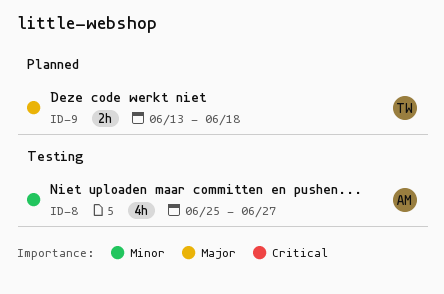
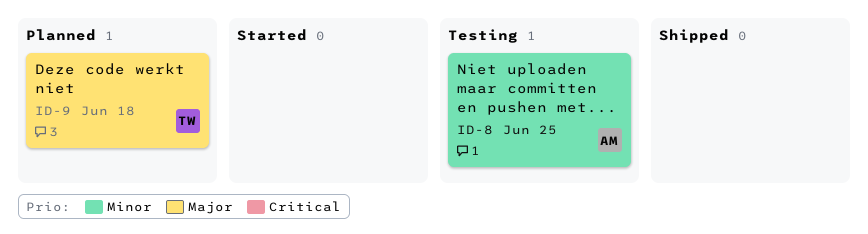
ID-8, due: Jun 27 -> Jun 25

